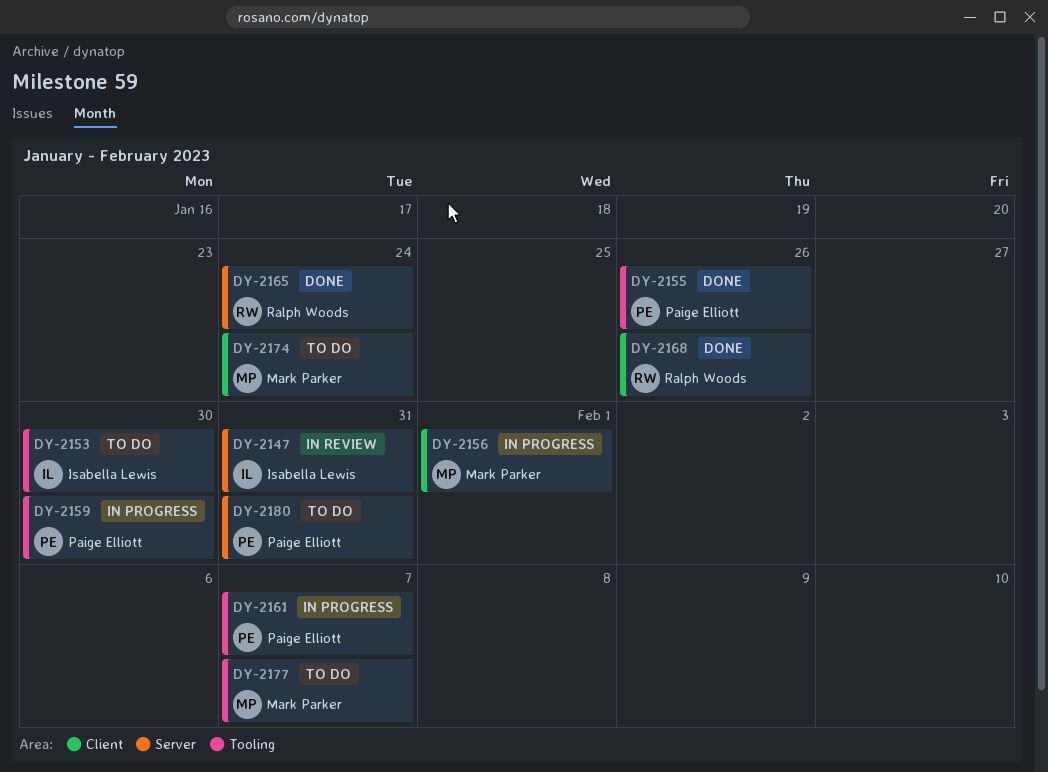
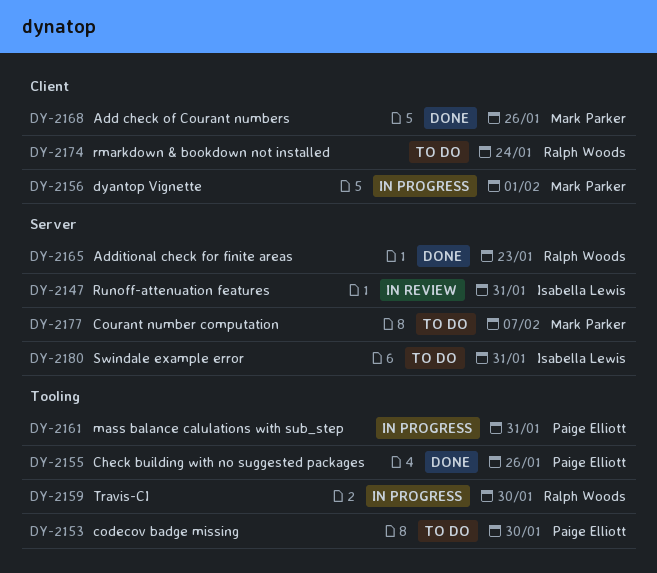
DY-2153, owner: Isabella Lewis -> Paige Elliott
DY-2159, owner: Paige Elliott -> Ralph Woods
DY-2161, due: Feb 7 -> Jan 31
DY-2165, due: Jan 24 -> Jan 23
DY-2168, owner: Ralph Woods -> Mark Parker
DY-2174, owner: Mark Parker -> Ralph Woods
DY-2177, label: Tooling -> Server
DY-2180, owner: Paige Elliott -> Isabella Lewis

